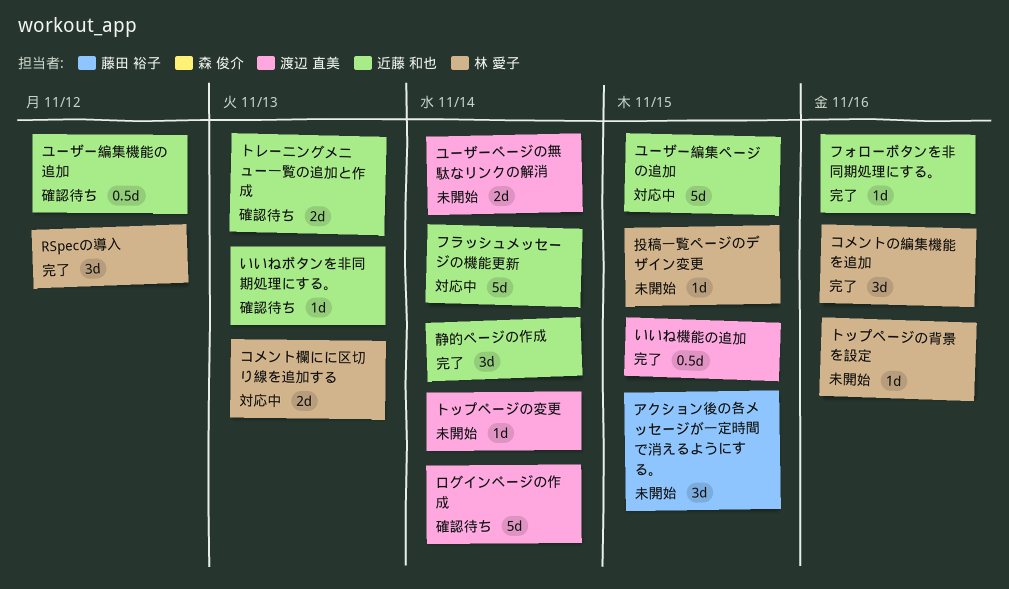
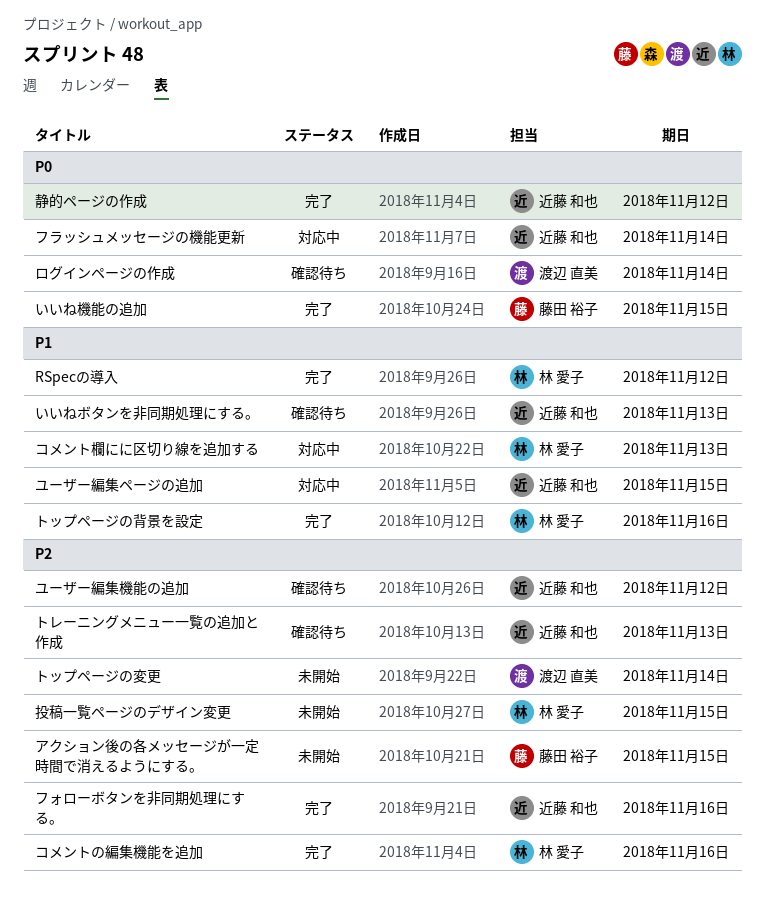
いいね機能の追加, owner: 渡辺 直美 -> 藤田 裕子
トップページの背景を設定, status: 未開始 -> 完了
ユーザーページの無駄なリンクの解消: present -> none
静的ページの作成, due: Nov 14 -> Nov 12

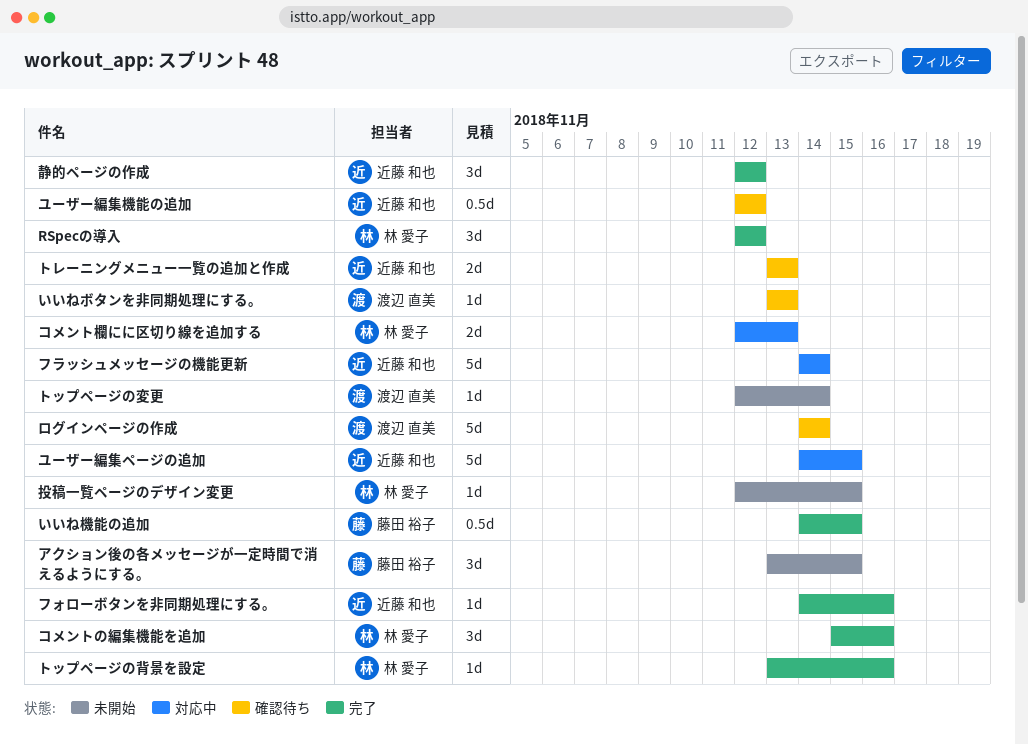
いいねボタンを非同期処理にする。, owner: 近藤 和也 -> 渡辺 直美

